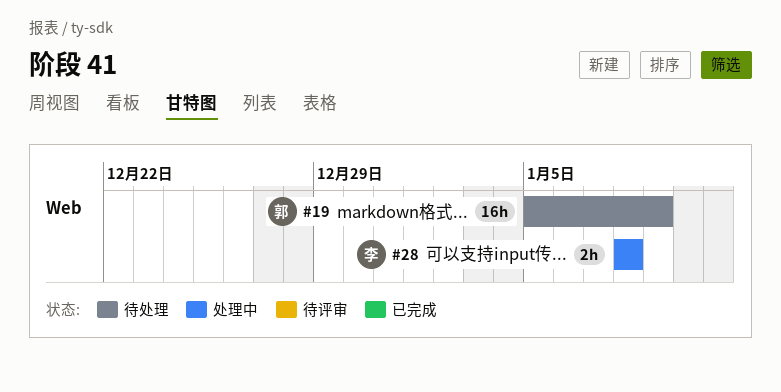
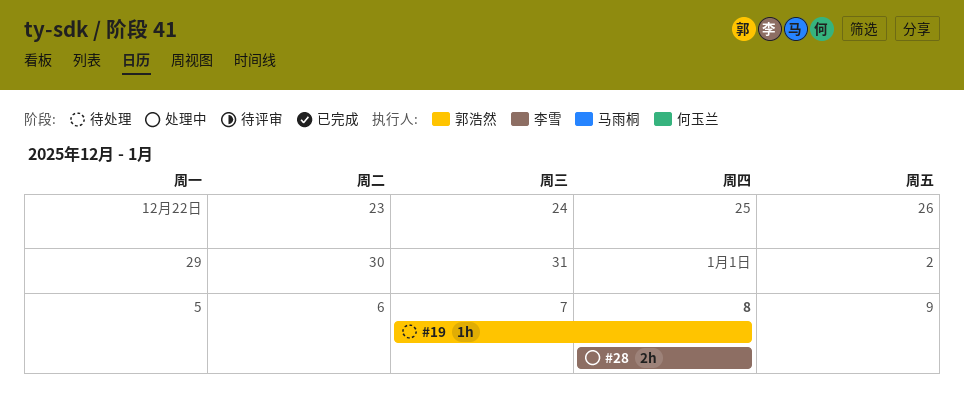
#19, estimate: 16h -> 1h
#19, start: Jan 5 -> Jan 7
#19, due: Jan 9 -> Jan 8

